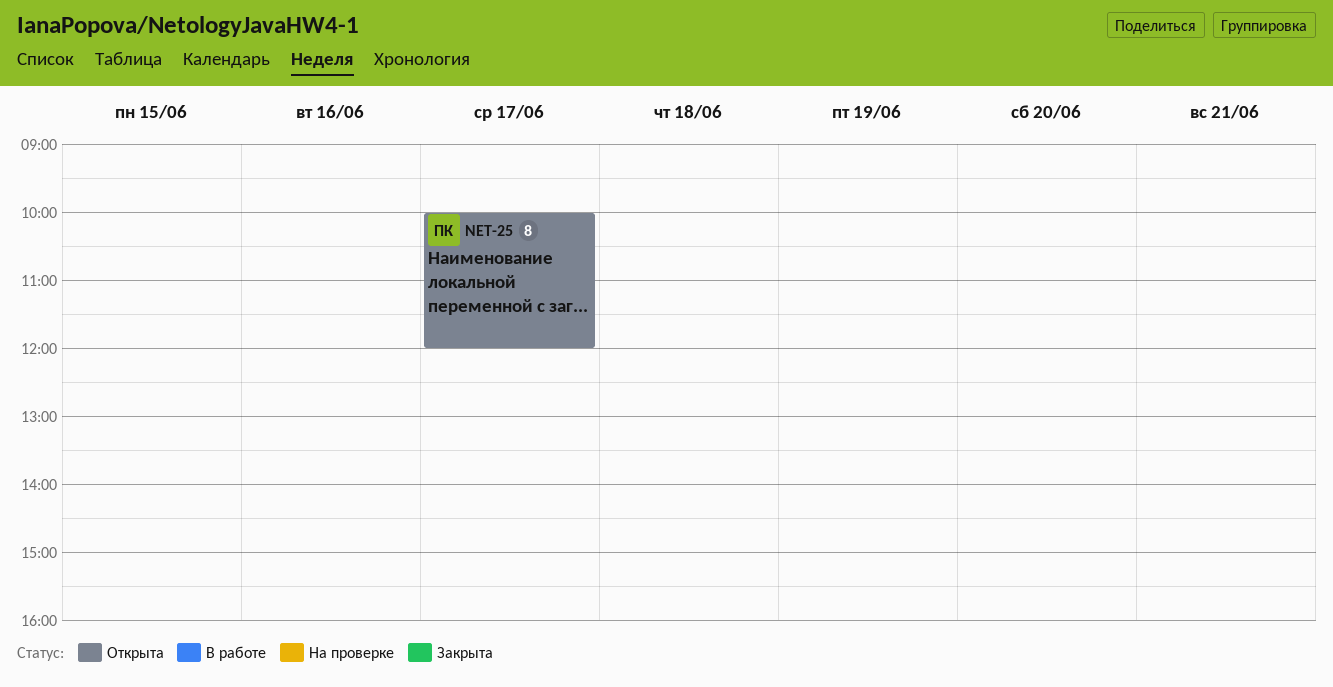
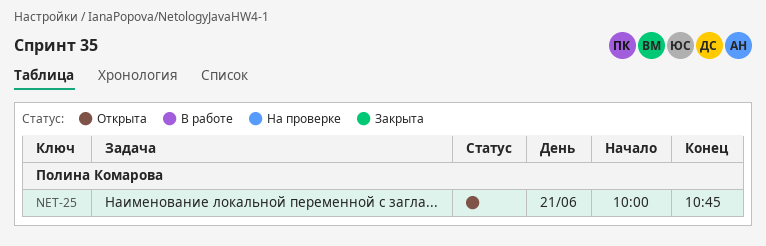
NET-25, day: Jun 17 -> Jun 21
NET-25, ends: 12:00 -> 10:45

